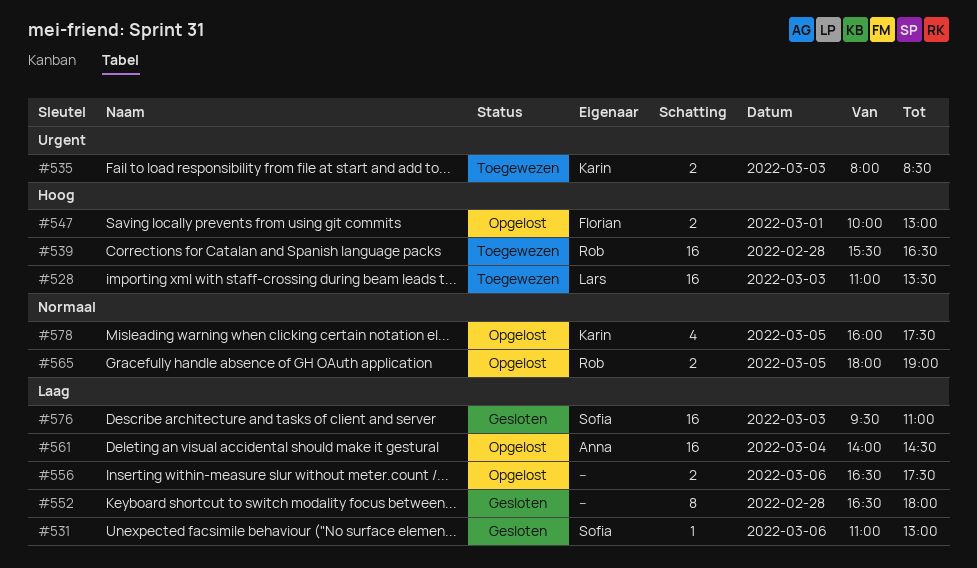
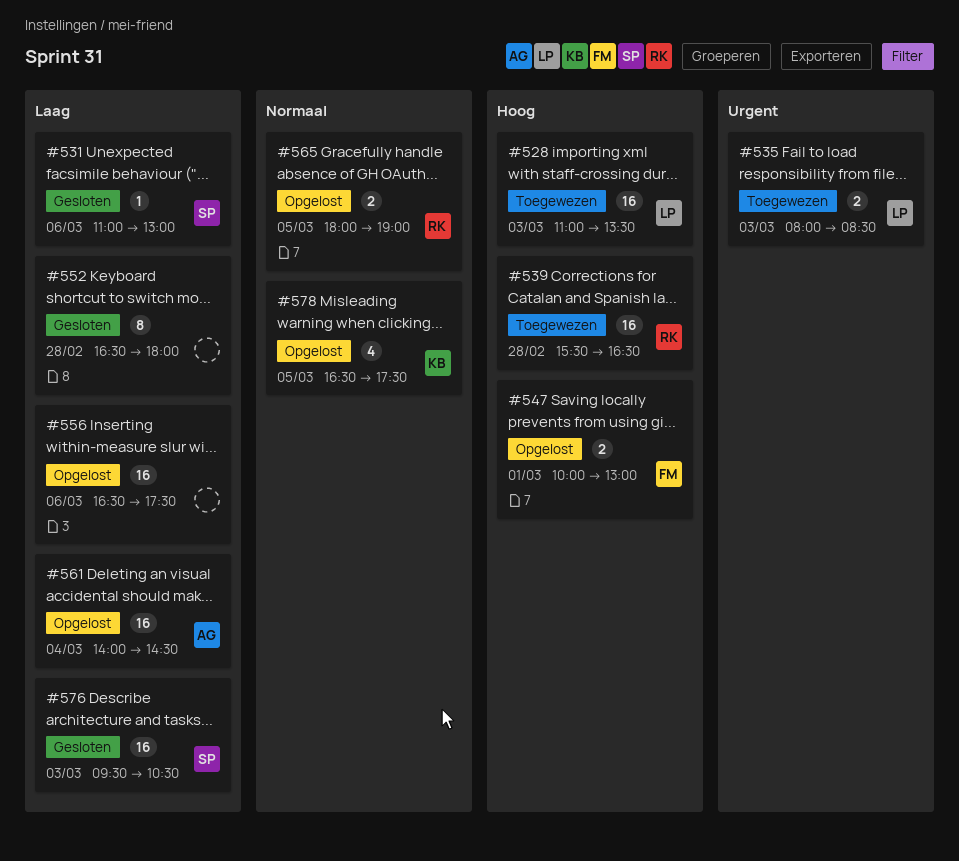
#535, owner: Karin -> Lars
#556, estimate: 2 -> 16
#576, ends: 11:00 -> 10:30
#578, begins: 16:00 -> 16:30

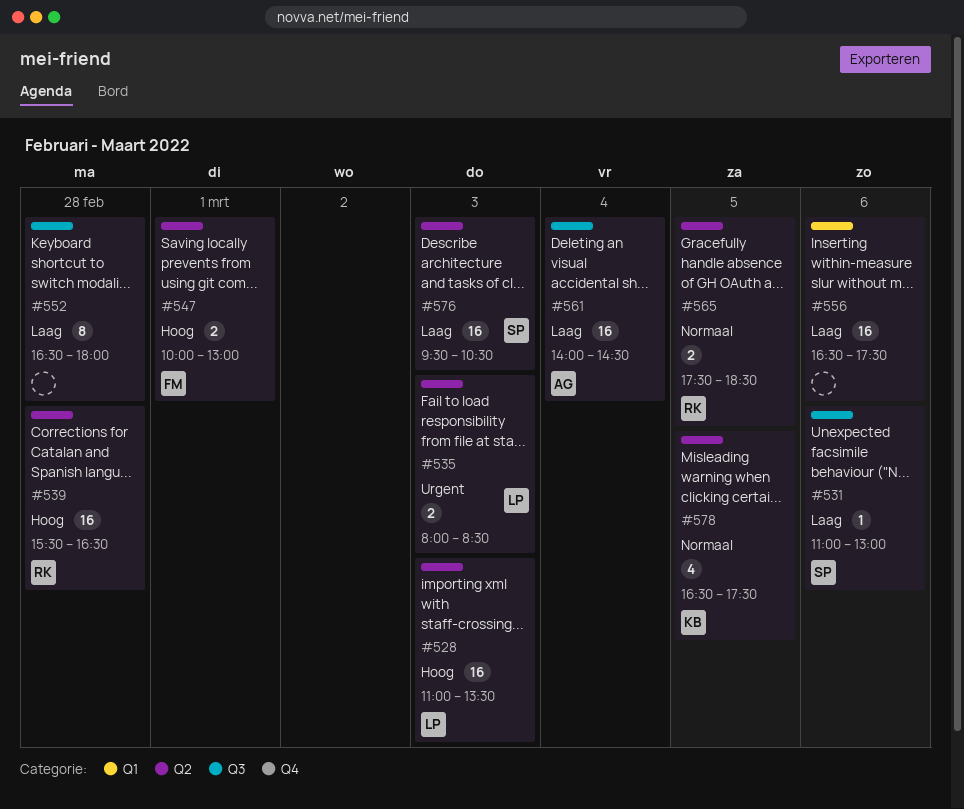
#565, begins: 18:00 -> 17:30
#565, ends: 19:00 -> 18:30

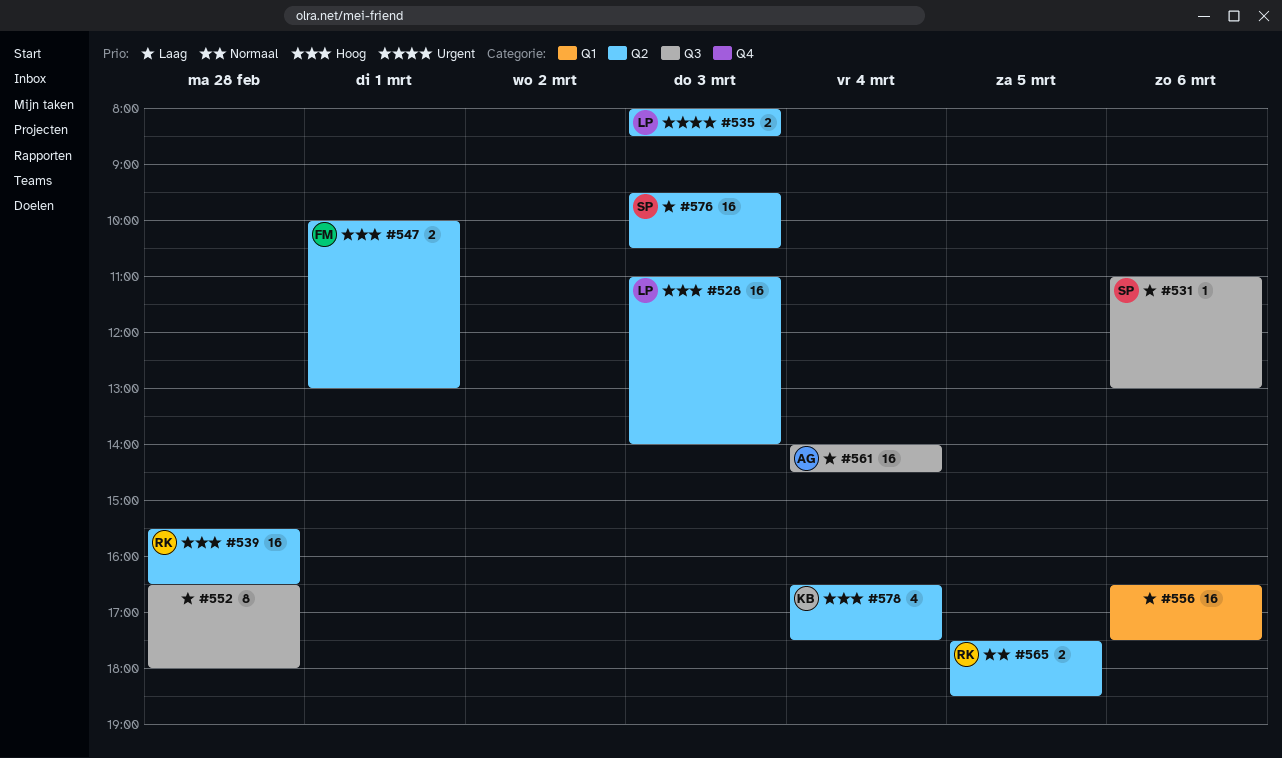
#528, ends: 13:30 -> 14:00
#578, priority: Normaal -> Hoog
#578, day: Mar 5 -> Mar 4

